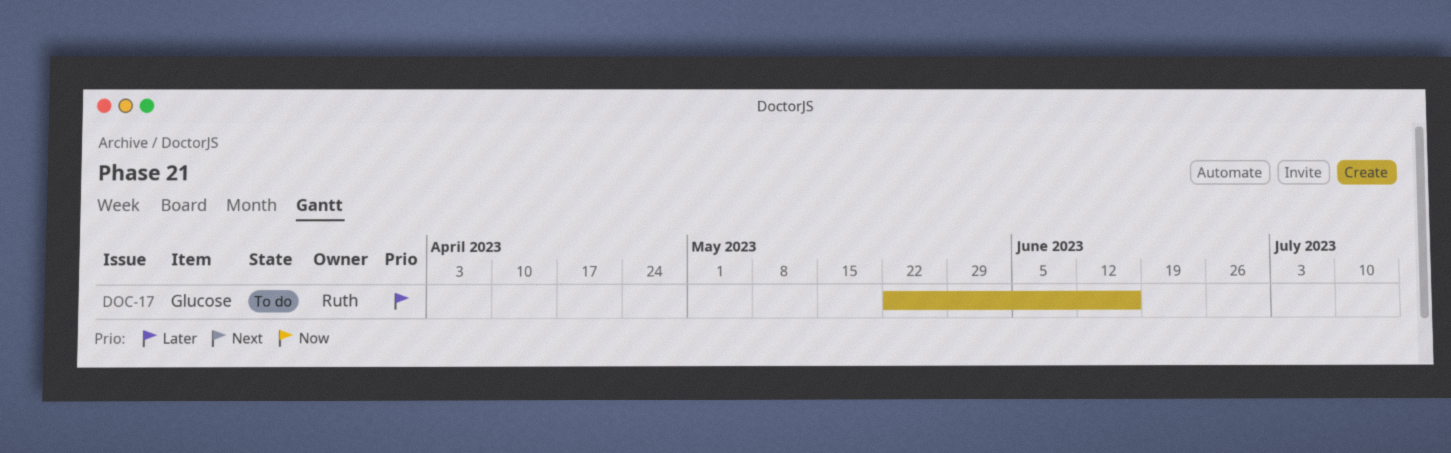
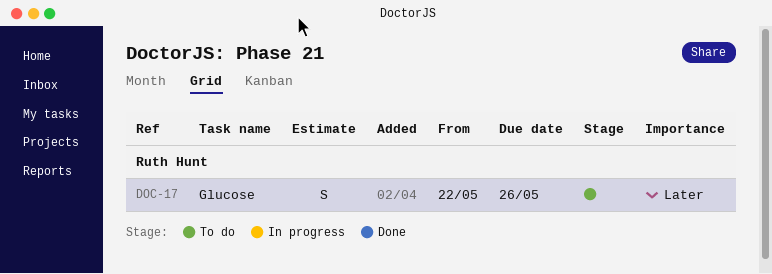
DOC-17, due: Jun 16 -> May 26

